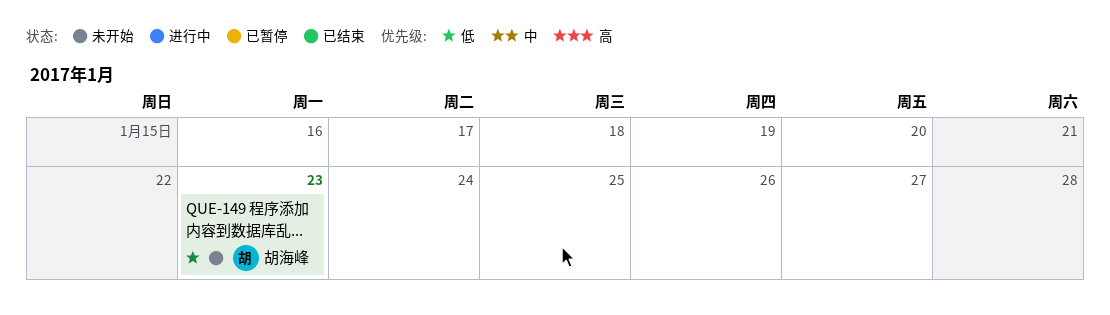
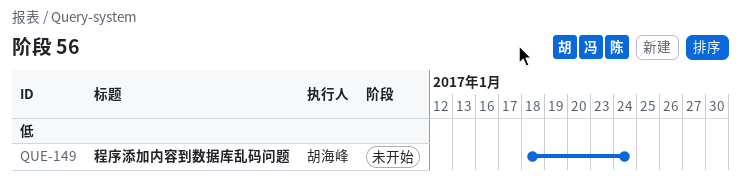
QUE-149, due: Jan 23 -> Jan 24

